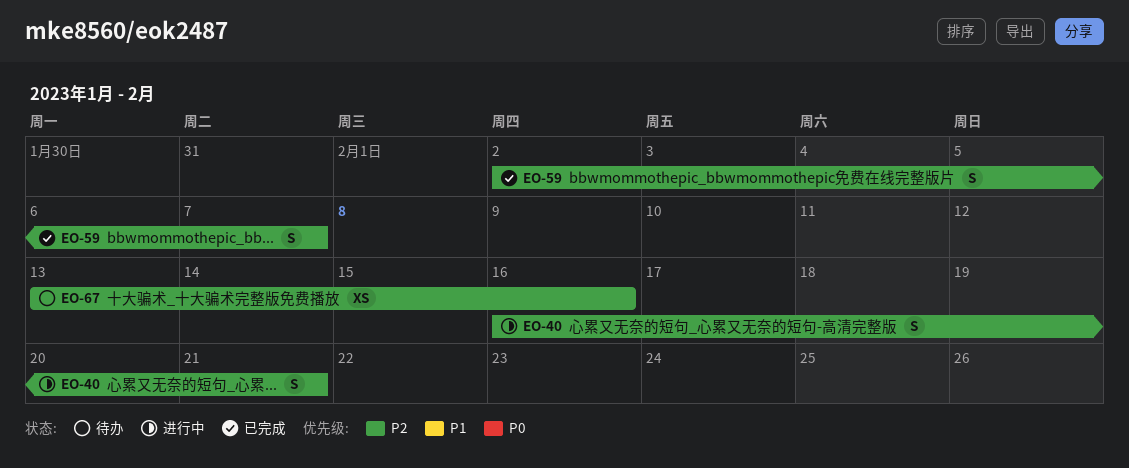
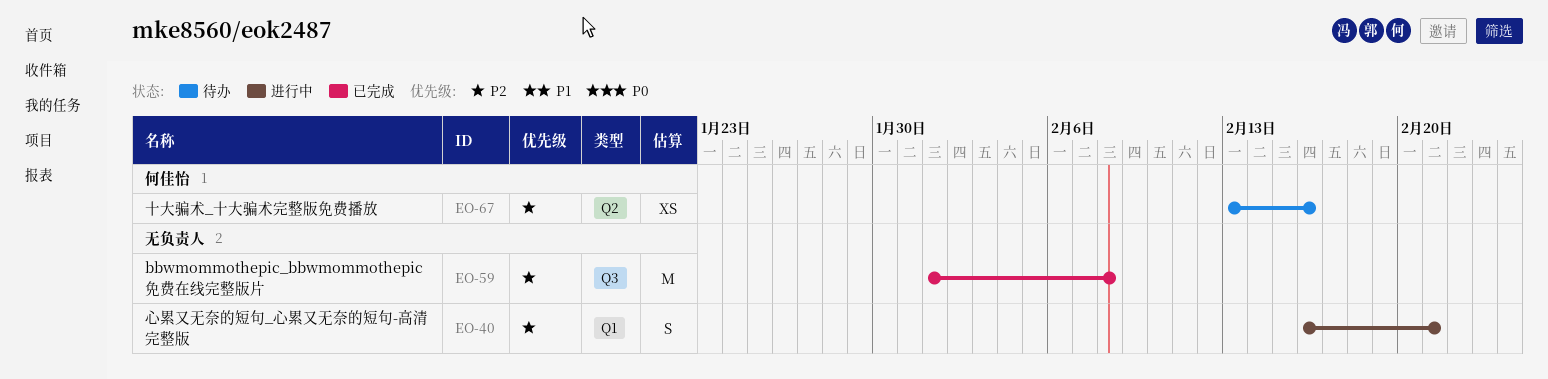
EO-59, estimate: S -> M
EO-59, start: Feb 2 -> Feb 1
EO-59, due: Feb 7 -> Feb 8

